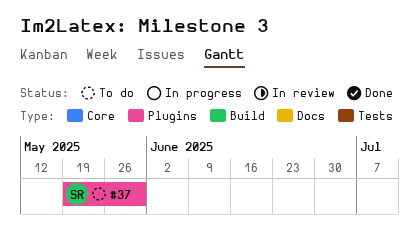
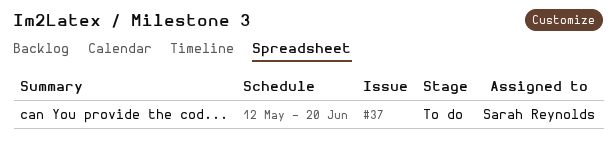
#37, start: May 19 -> May 12
#37, due: May 30 -> Jun 20

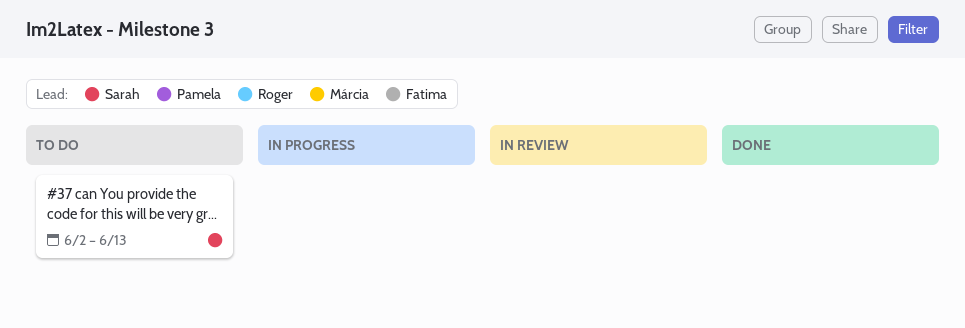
#37, start: May 12 -> Jun 2
#37, due: Jun 20 -> Jun 13

